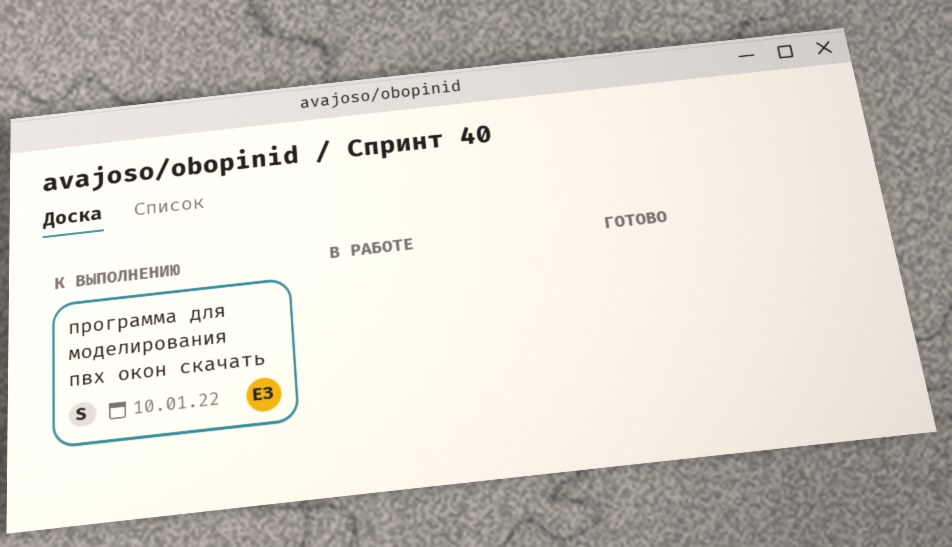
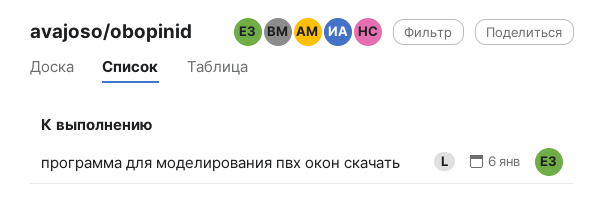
программа для моделирования пвх окон скачать, estimate: S -> L
программа для моделирования пвх окон скачать, due: Jan 10 -> Jan 6

